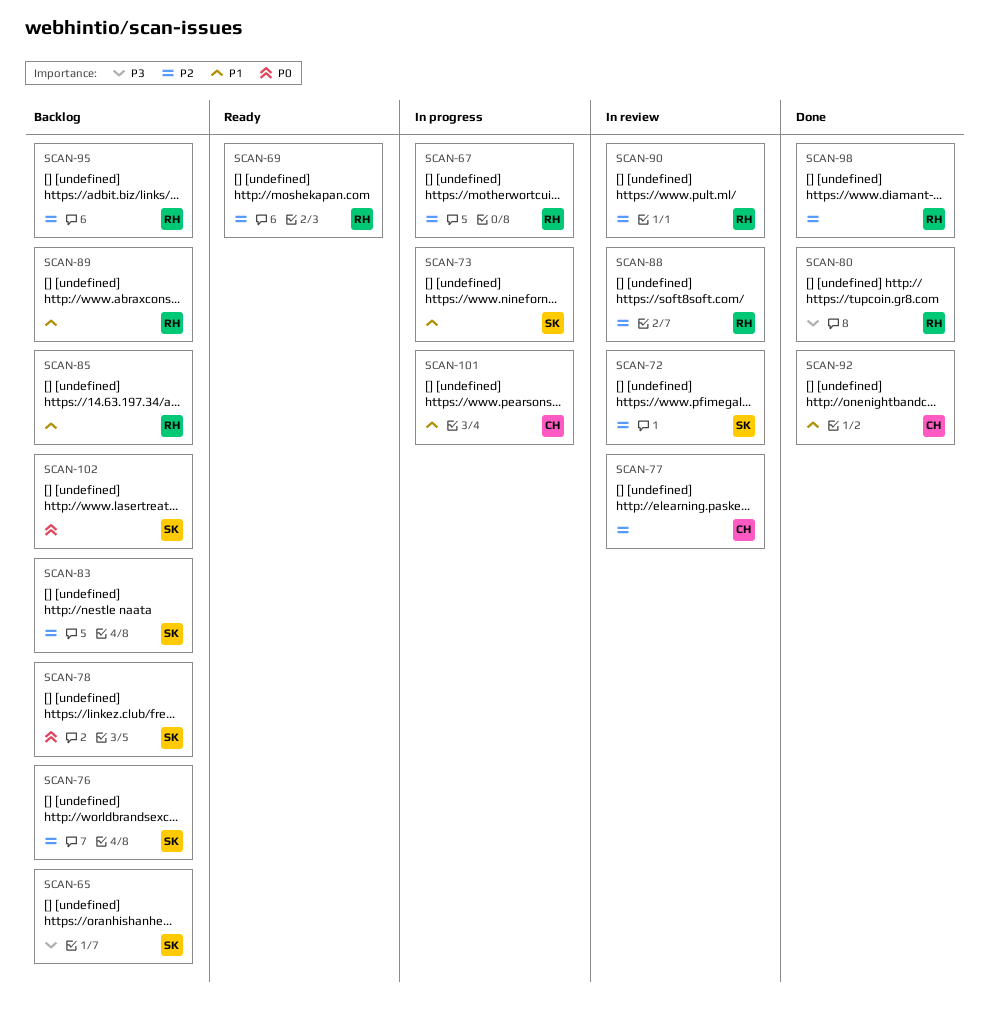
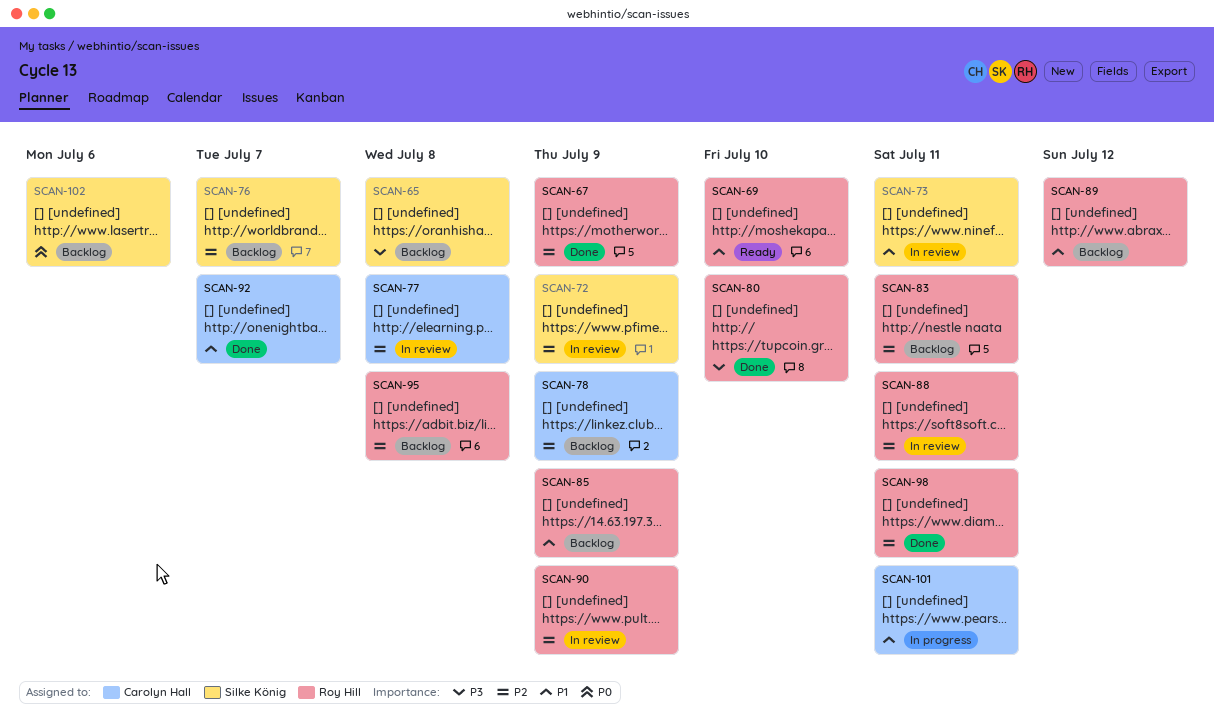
SCAN-67, status: In progress -> Done
SCAN-69, priority: P2 -> P1
SCAN-73, status: In progress -> In review
SCAN-78, owner: Silke König -> Carolyn Hall
SCAN-78, priority: P0 -> P2
SCAN-83, owner: Silke König -> Roy Hill

